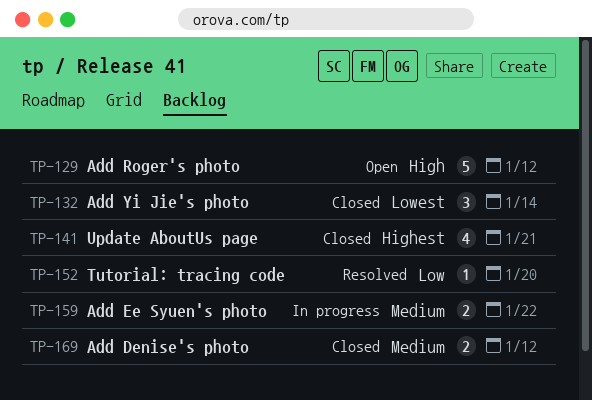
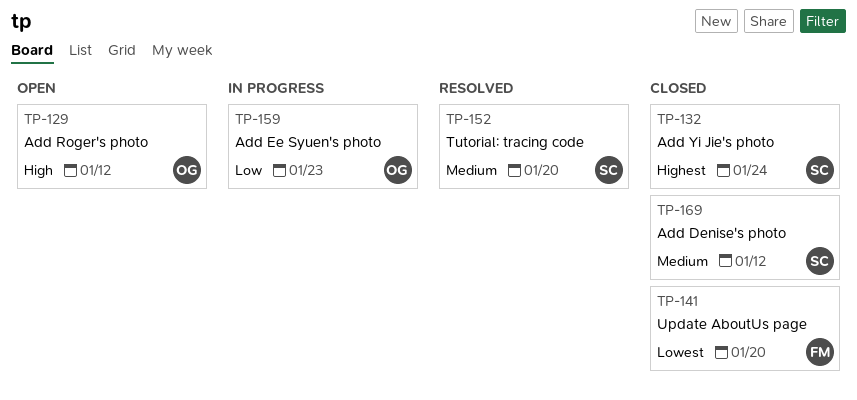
TP-132, priority: Lowest -> Highest
TP-132, due: Jan 14 -> Jan 24
TP-141, priority: Highest -> Lowest
TP-141, due: Jan 21 -> Jan 20
TP-152, priority: Low -> Medium
TP-159, priority: Medium -> Low
TP-159, due: Jan 22 -> Jan 23

